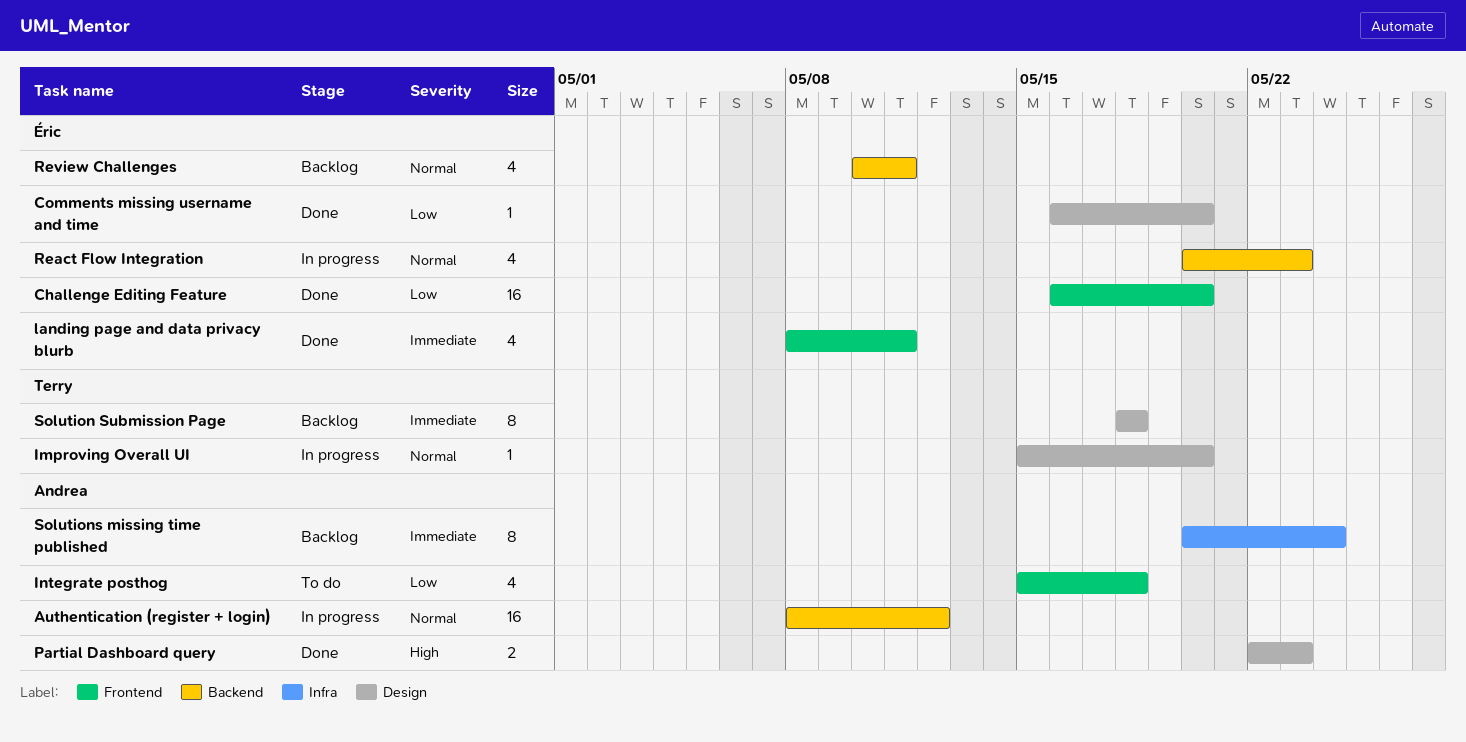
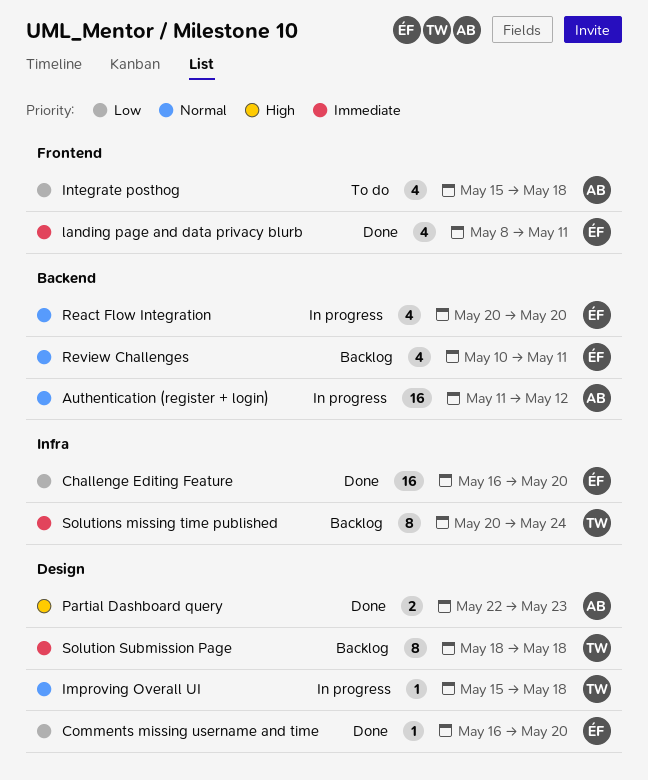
Authentication (register + login), start: May 8 -> May 11
Challenge Editing Feature, label: Frontend -> Infra
Improving Overall UI, due: May 20 -> May 18
React Flow Integration, due: May 23 -> May 20
Solutions missing time published, owner: Andrea -> Terry

